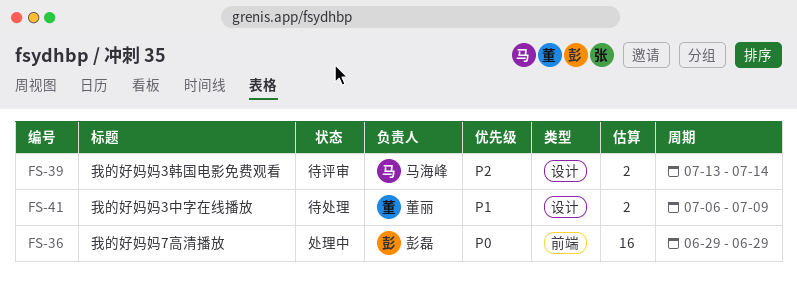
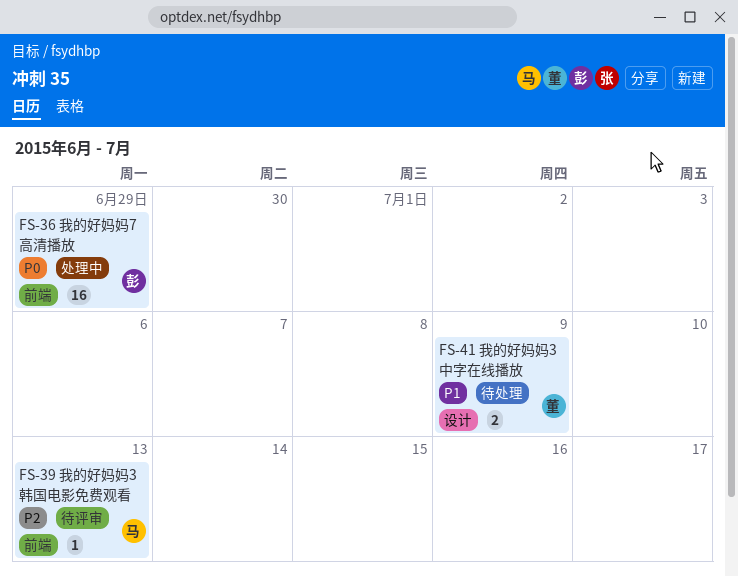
FS-39, label: 设计 -> 前端
FS-39, estimate: 2 -> 1
FS-39, due: Jul 14 -> Jul 13

